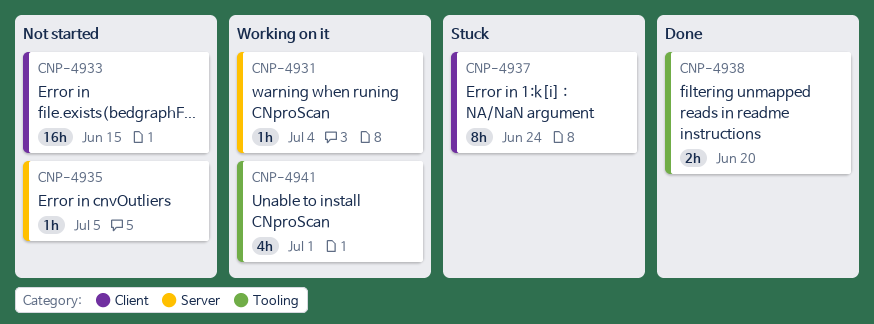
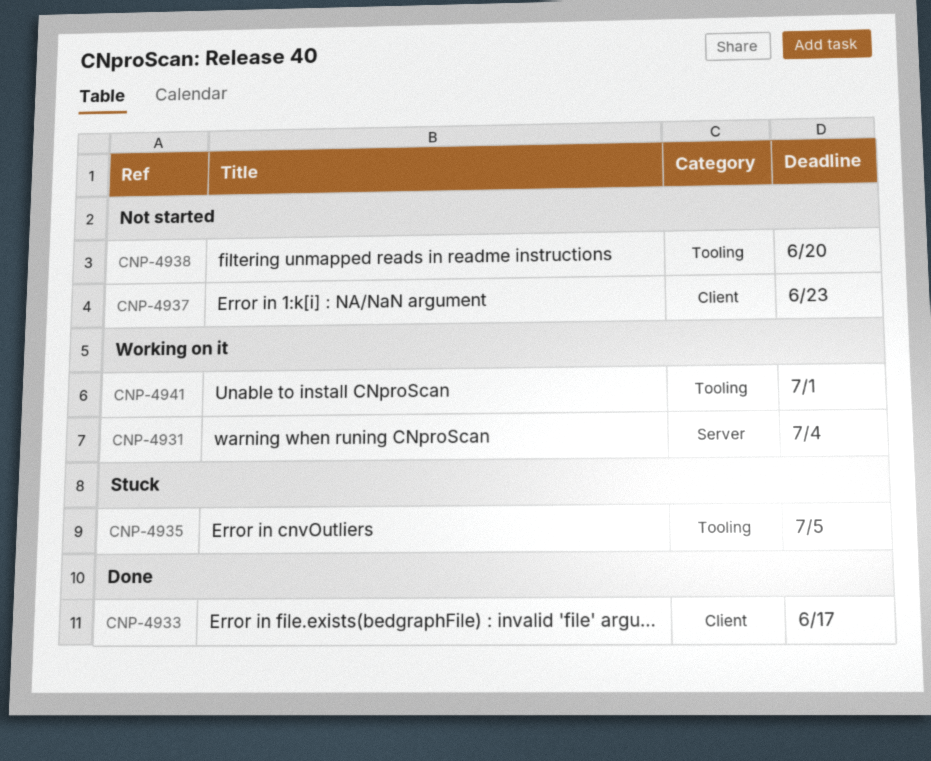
CNP-4933, status: Not started -> Done
CNP-4933, due: Jun 15 -> Jun 17
CNP-4935, status: Not started -> Stuck
CNP-4935, label: Server -> Tooling
CNP-4937, status: Stuck -> Not started
CNP-4937, due: Jun 24 -> Jun 23
CNP-4938, status: Done -> Not started

